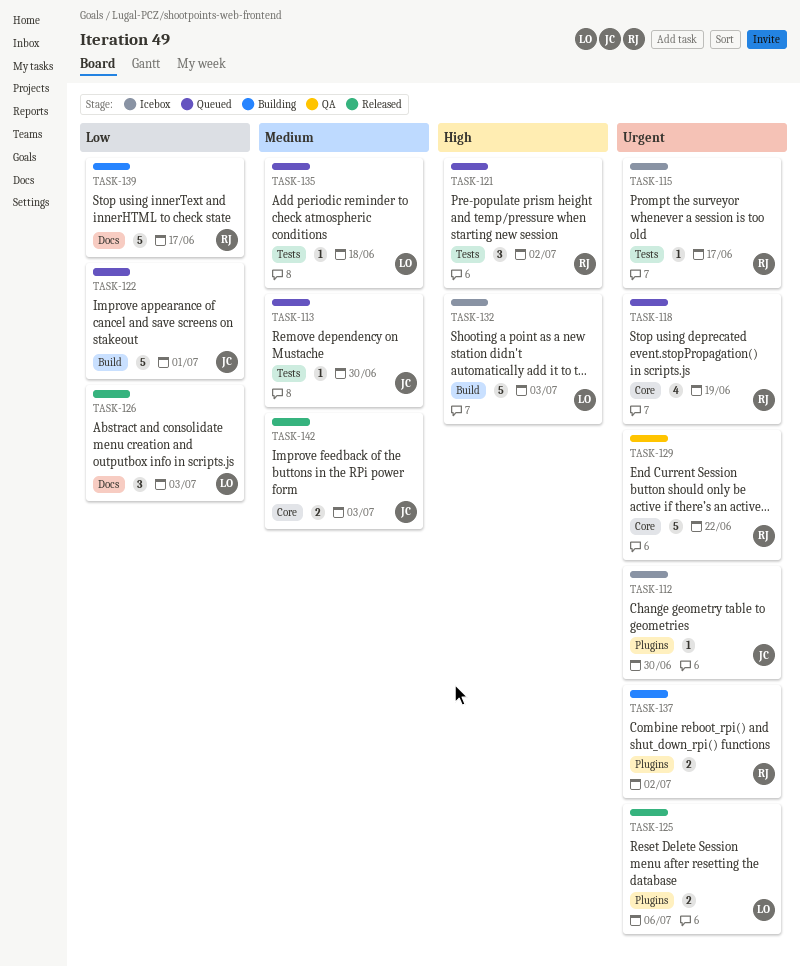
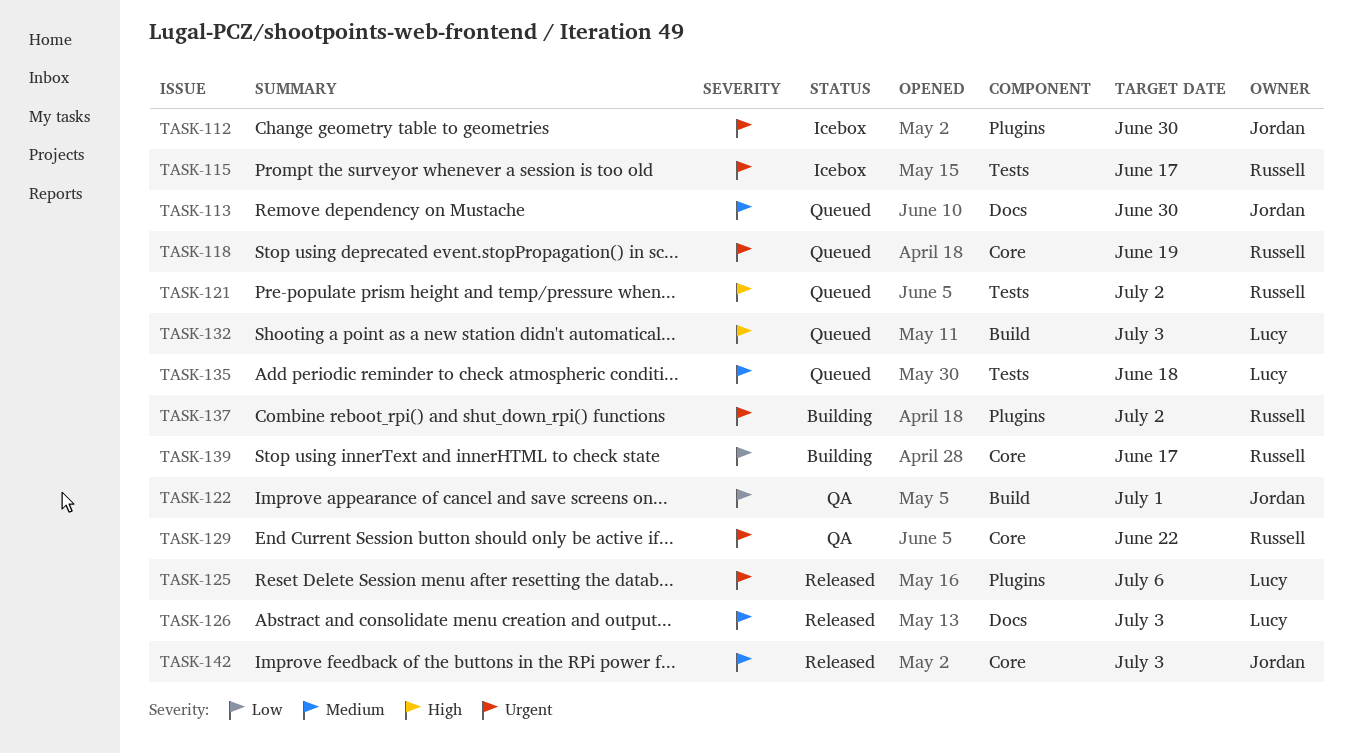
TASK-113, label: Tests -> Docs
TASK-122, status: Queued -> QA
TASK-126, priority: Low -> Medium
TASK-132, status: Icebox -> Queued
TASK-139, label: Docs -> Core

